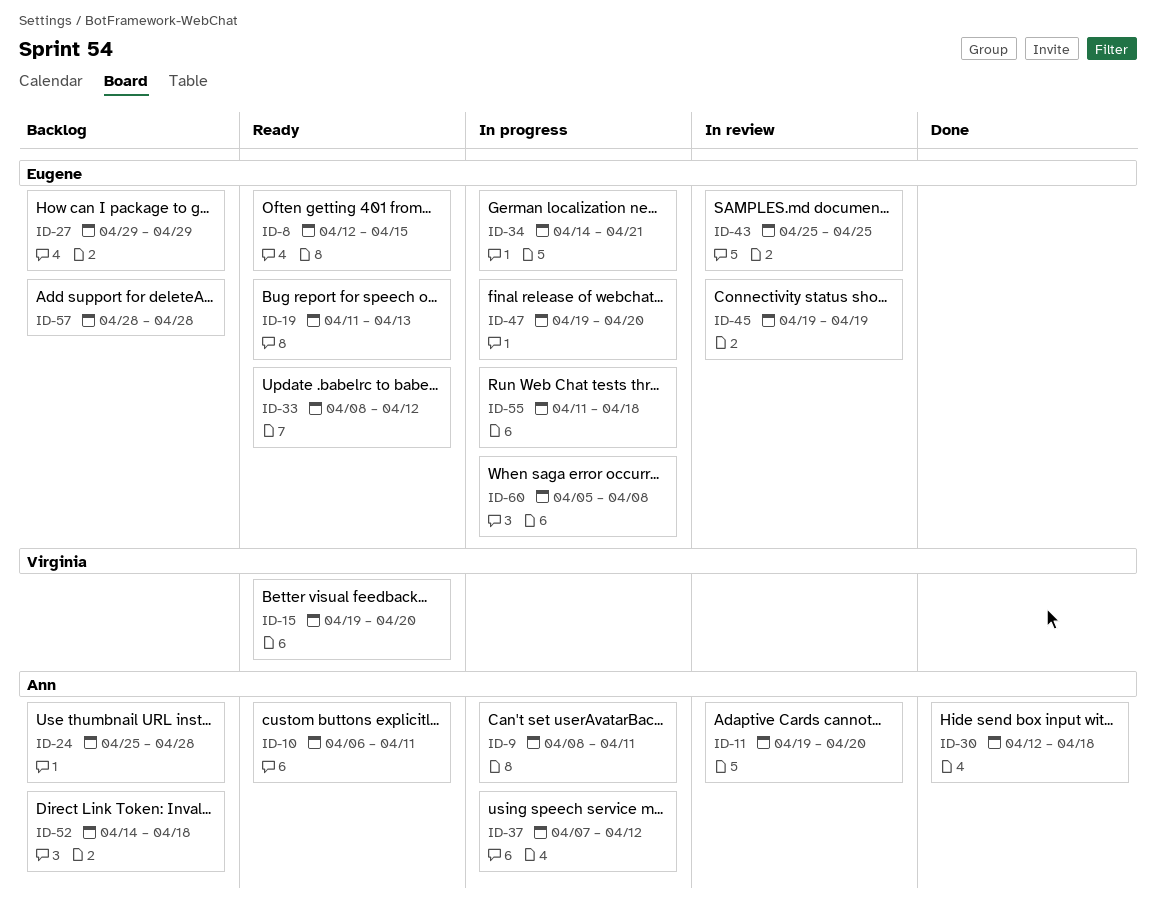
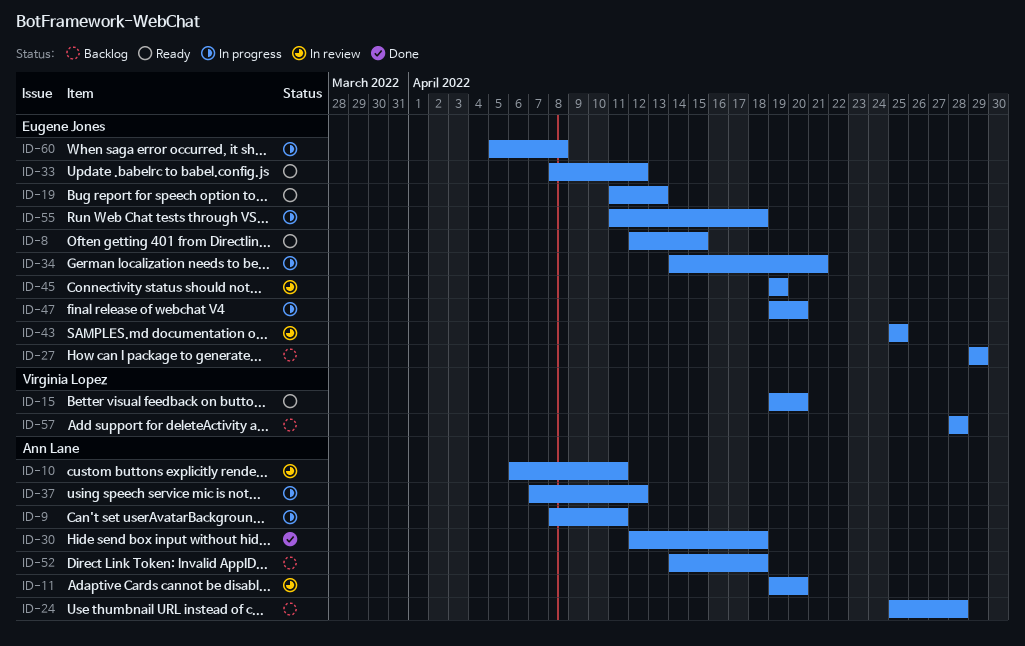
ID-10, status: Ready -> In review
ID-57, owner: Eugene Jones -> Virginia Lopez

